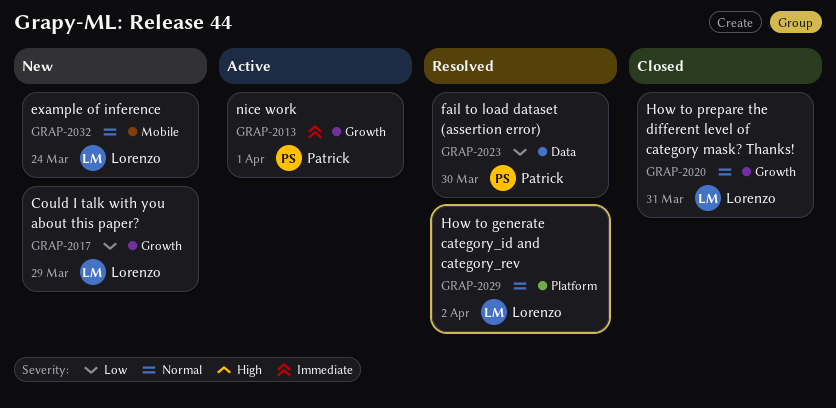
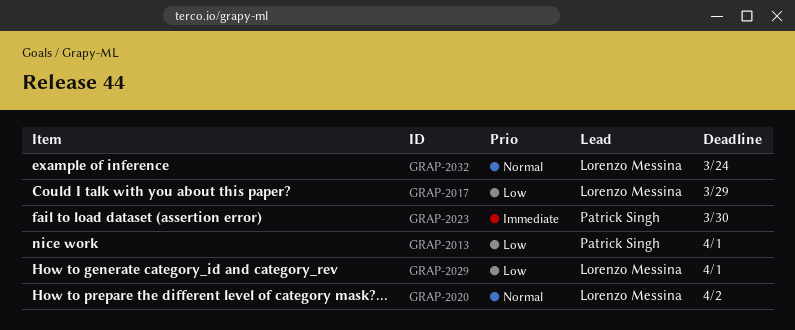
GRAP-2013, priority: Immediate -> Low
GRAP-2020, due: Mar 31 -> Apr 2
GRAP-2023, priority: Low -> Immediate
GRAP-2029, priority: Normal -> Low
GRAP-2029, due: Apr 2 -> Apr 1

